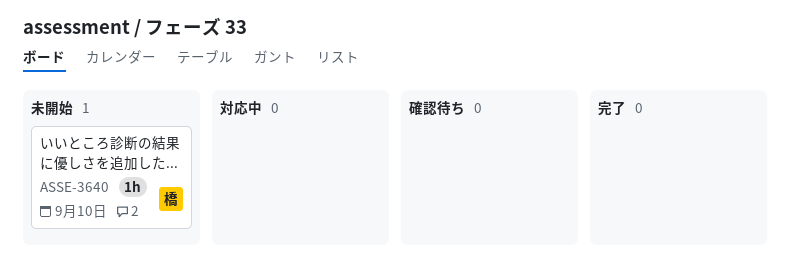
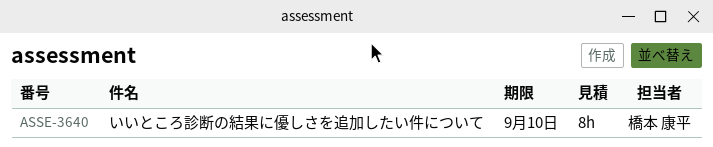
ASSE-3640, estimate: 1h -> 8h

